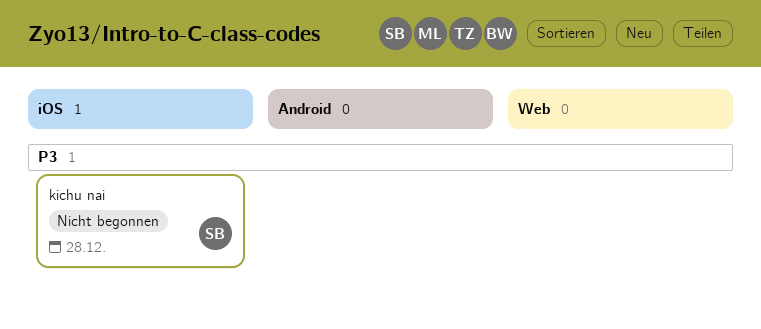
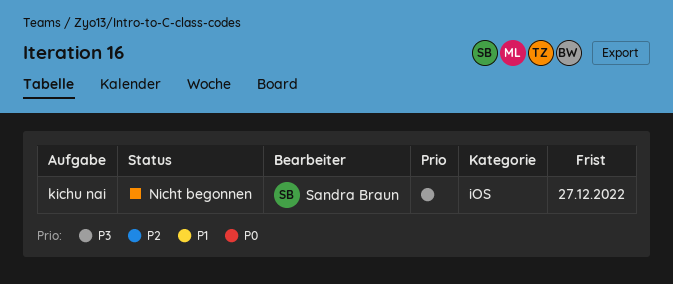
kichu nai, due: Dec 28 -> Dec 27

